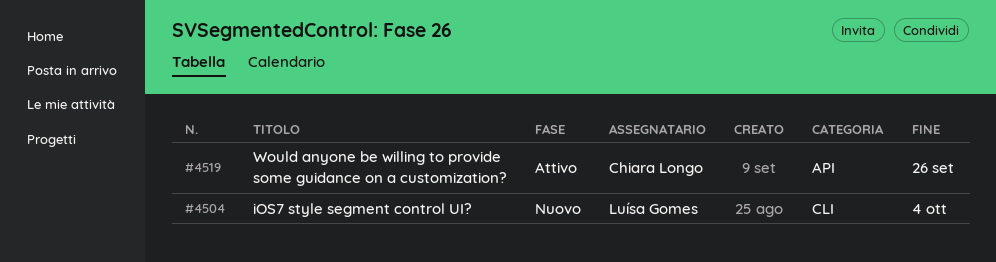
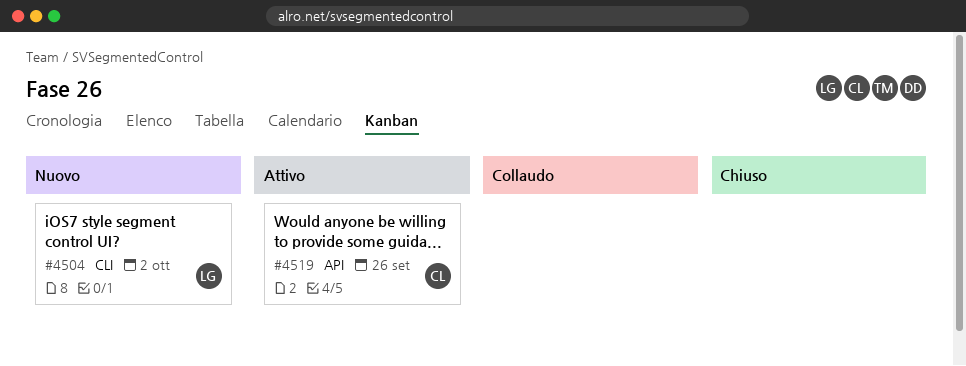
#4504, due: Oct 4 -> Oct 2

